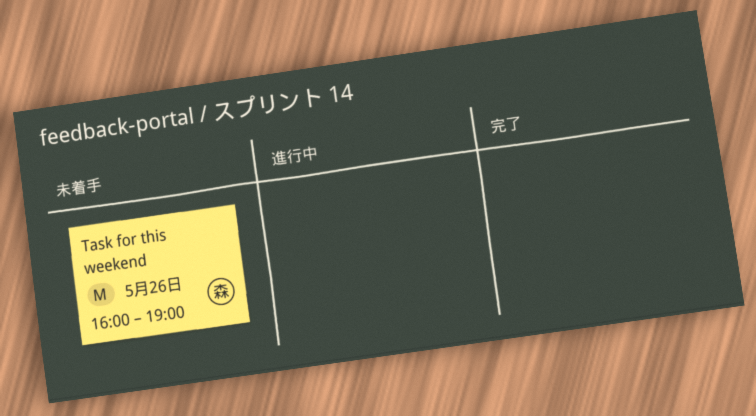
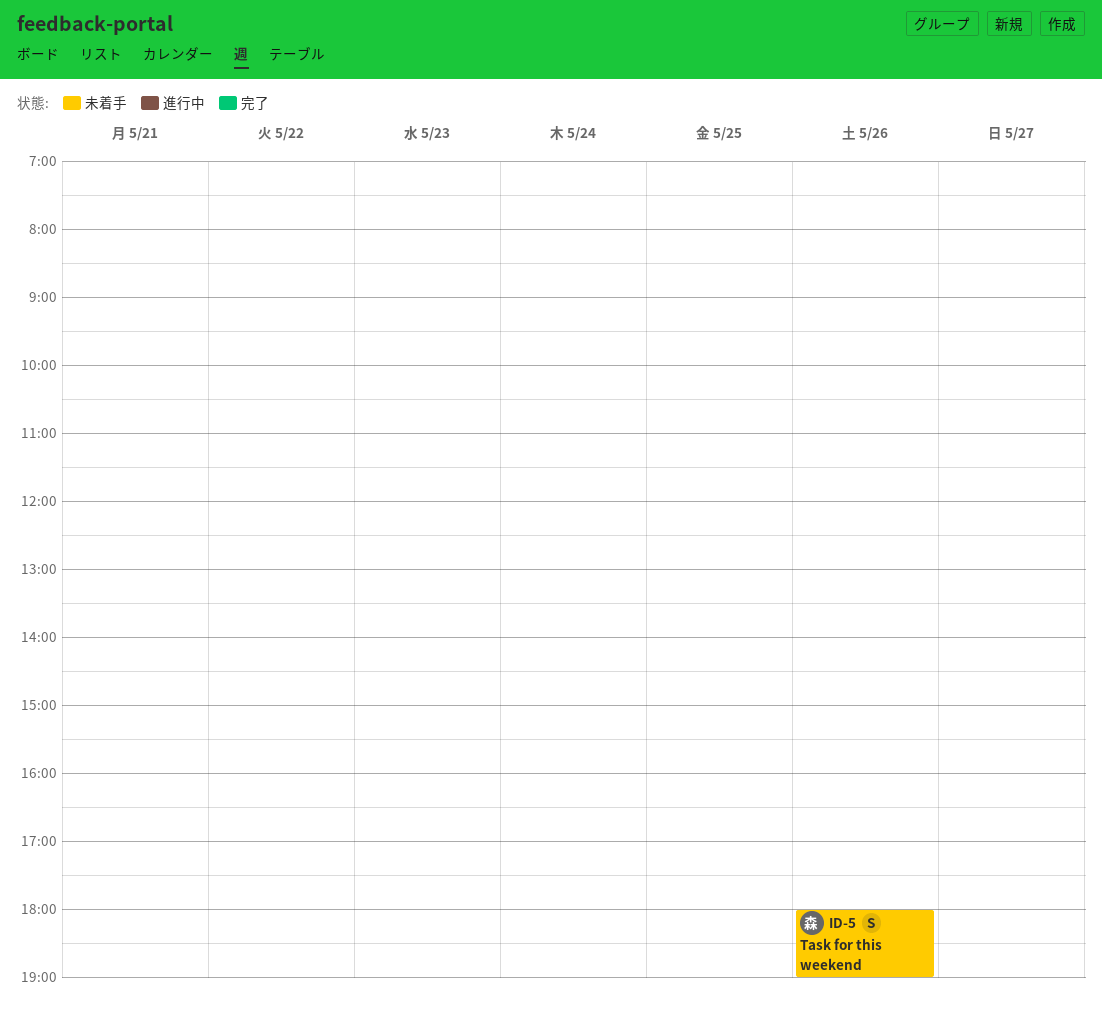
Task for this weekend, estimate: M -> S
Task for this weekend, begins: 16:00 -> 18:00

